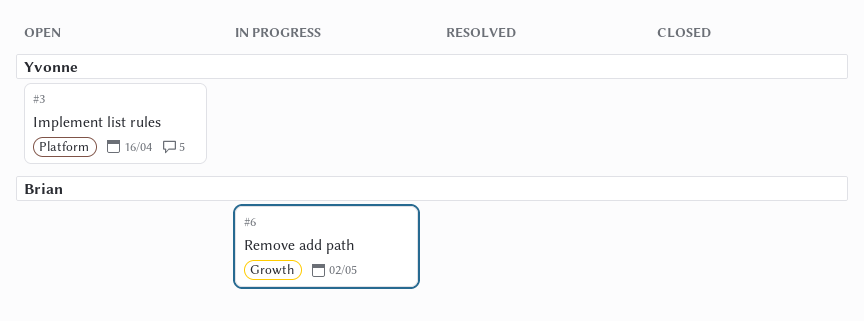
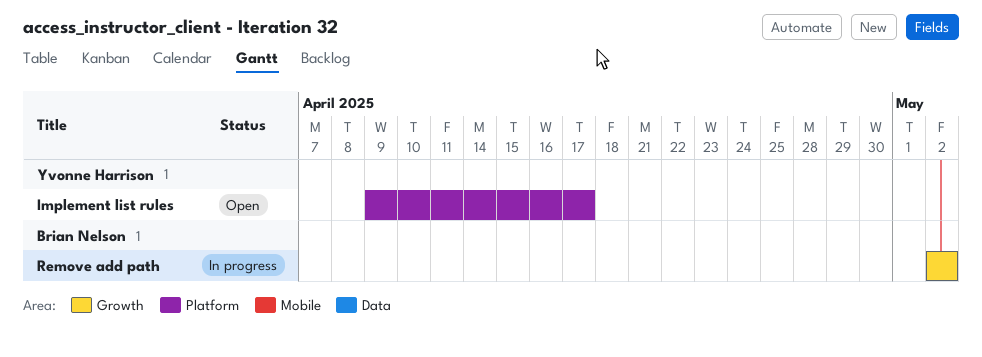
Implement list rules, due: Apr 16 -> Apr 17

